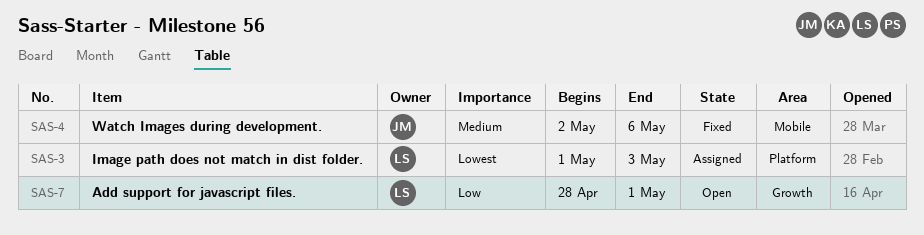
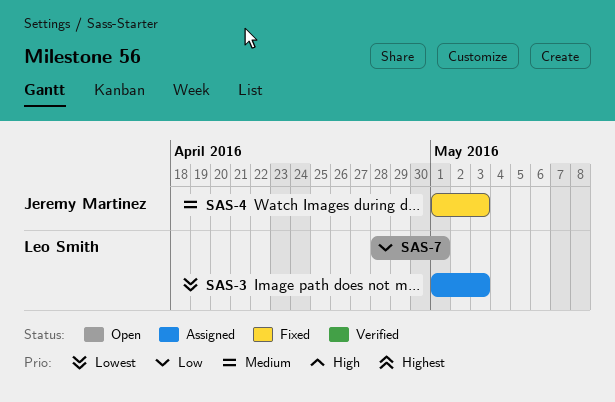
SAS-4, start: May 2 -> May 1
SAS-4, due: May 6 -> May 3

